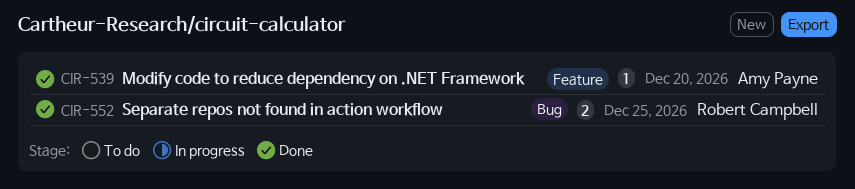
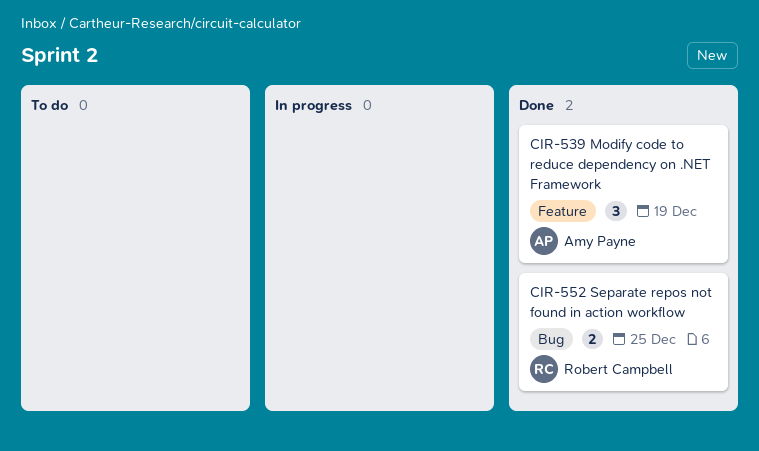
CIR-539, estimate: 1 -> 3
CIR-539, due: Dec 20 -> Dec 19

